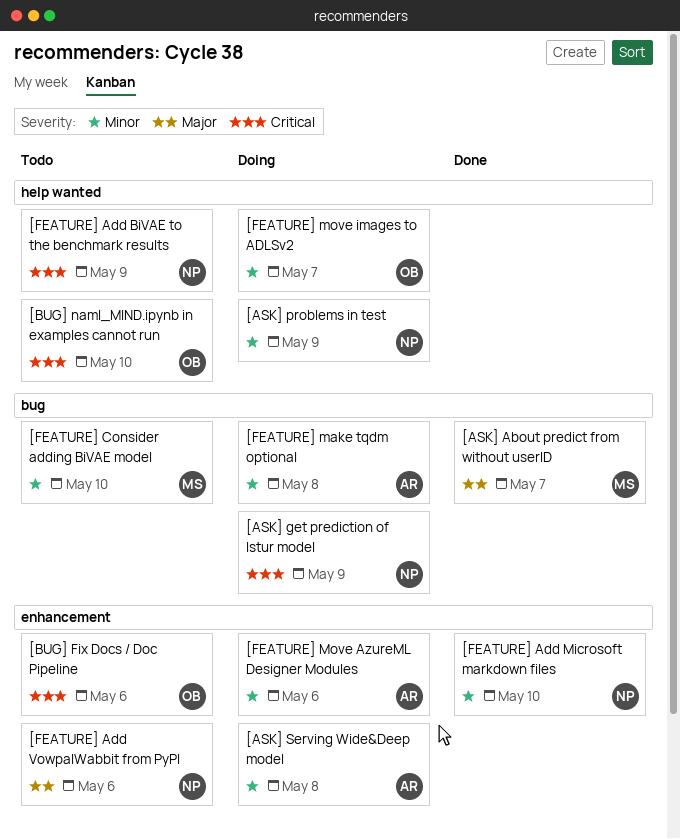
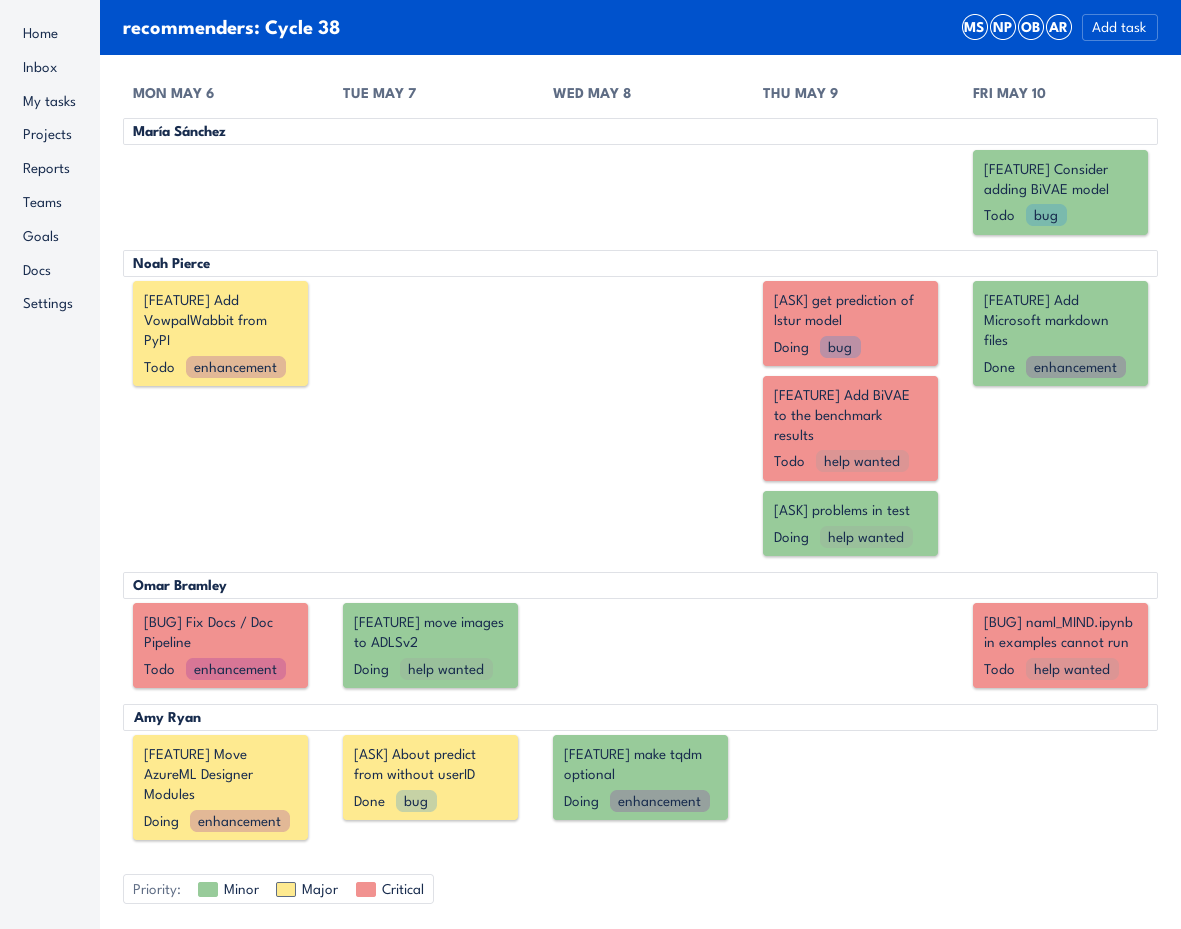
[ASK] About predict from without userID, owner: María Sánchez -> Amy Ryan
[ASK] Serving Wide&Deep model: present -> none
[FEATURE] make tqdm optional, label: bug -> enhancement
[FEATURE] Move AzureML Designer Modules, priority: Minor -> Major

